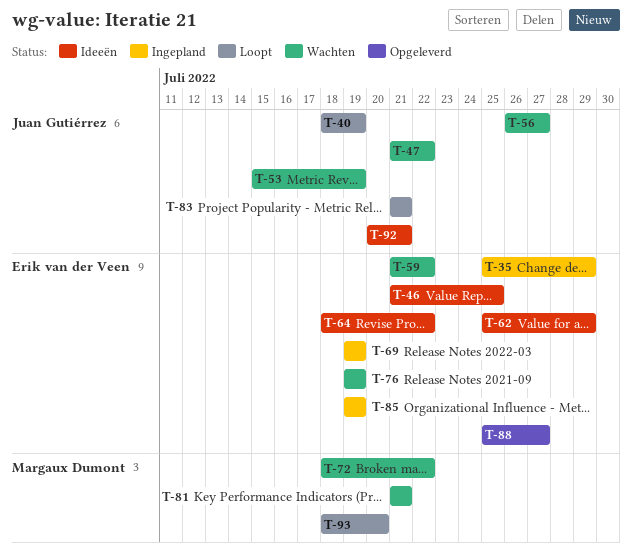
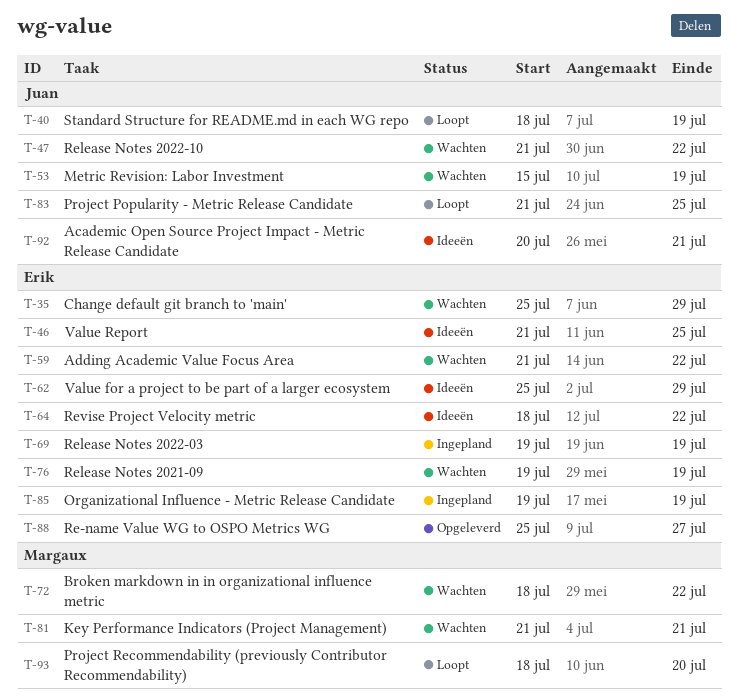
T-35, status: Ingepland -> Wachten
T-56: present -> none
T-83, due: Jul 21 -> Jul 25

